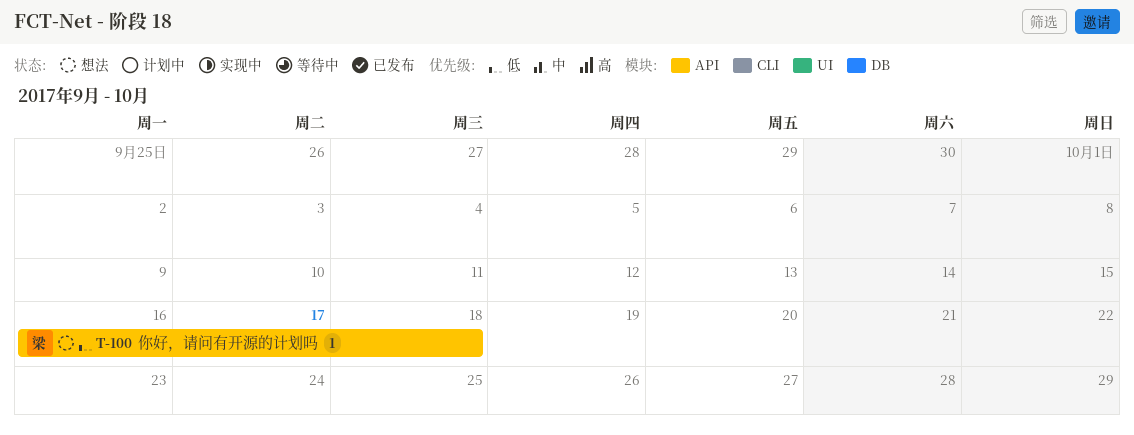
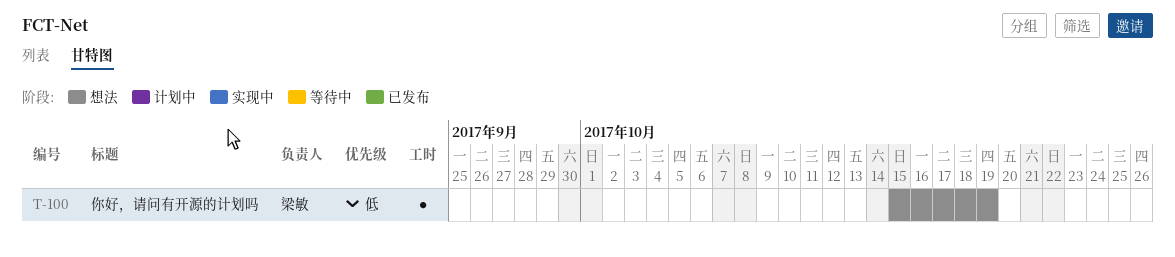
T-100, start: Oct 16 -> Oct 15
T-100, due: Oct 18 -> Oct 19

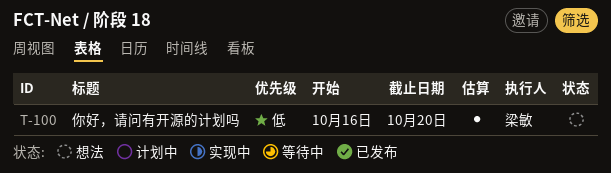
T-100, start: Oct 15 -> Oct 16
T-100, due: Oct 19 -> Oct 20

